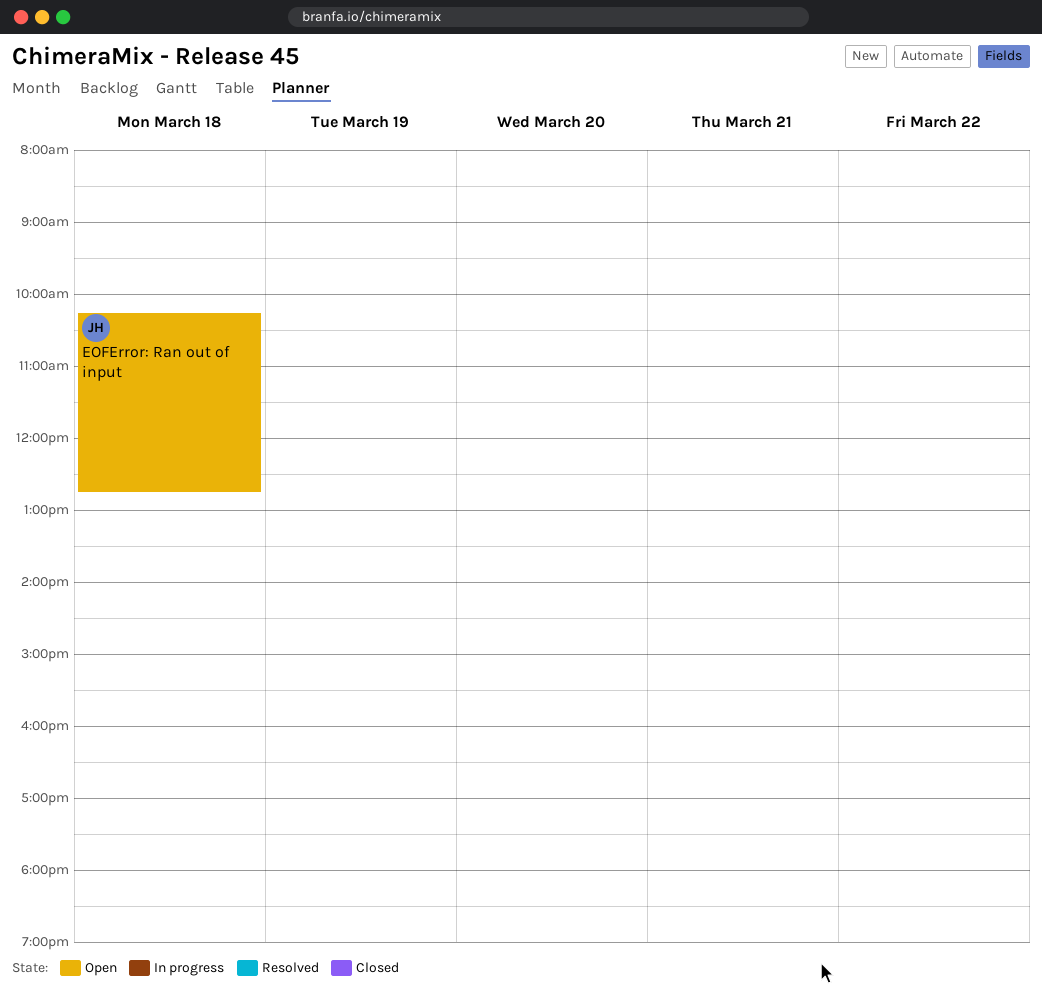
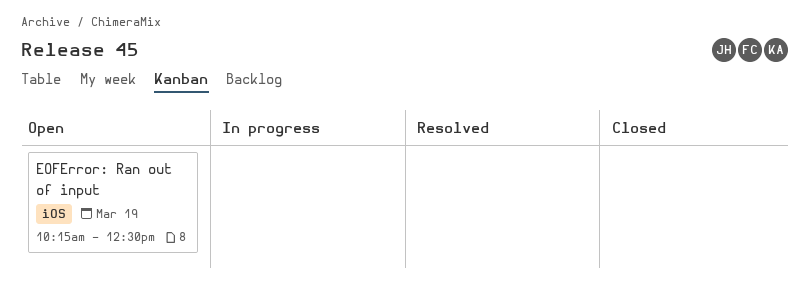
EOFError: Ran out of input, day: Mar 18 -> Mar 19
EOFError: Ran out of input, ends: 12:45 -> 12:30

